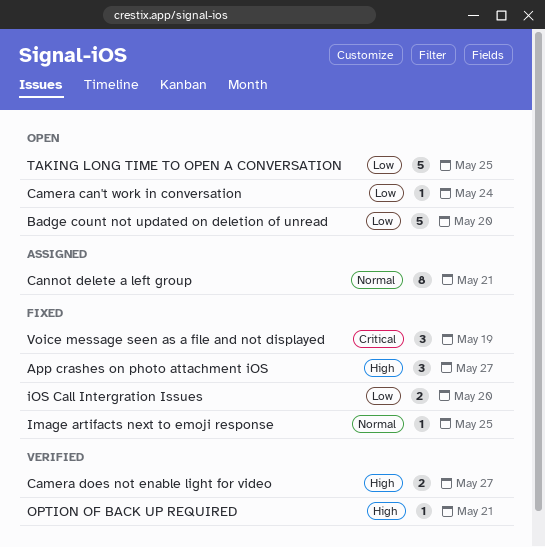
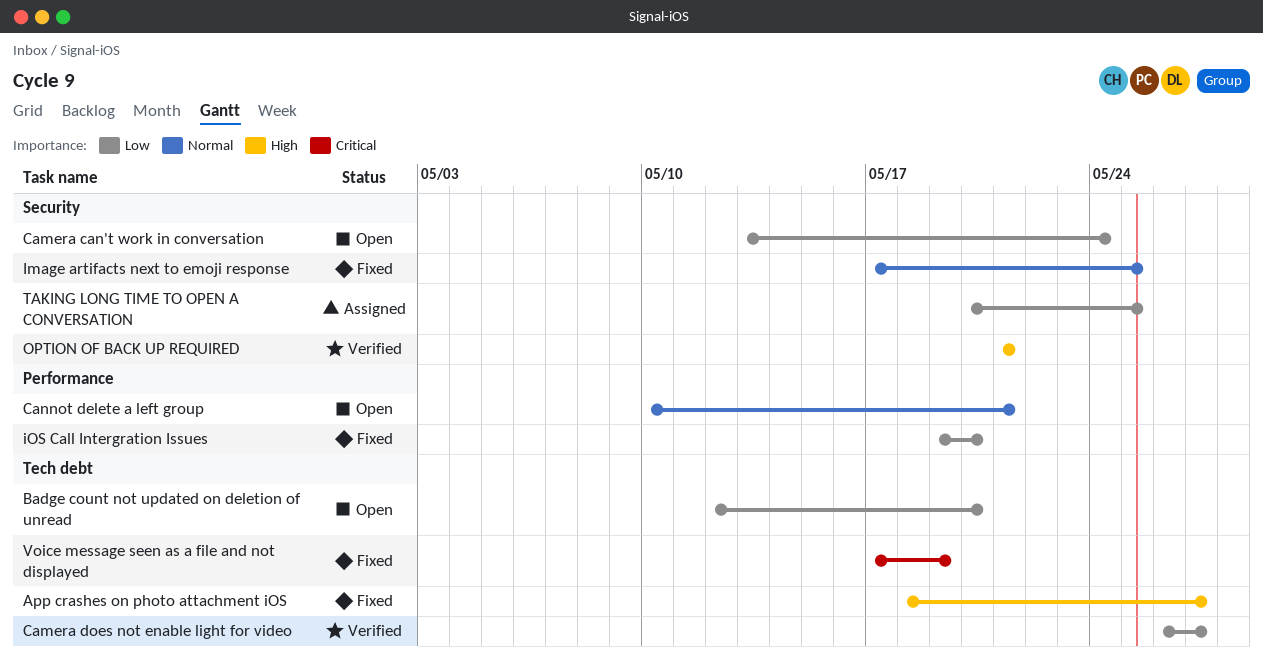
Camera does not enable light for video, priority: High -> Low
Cannot delete a left group, status: Assigned -> Open
TAKING LONG TIME TO OPEN A CONVERSATION, status: Open -> Assigned

